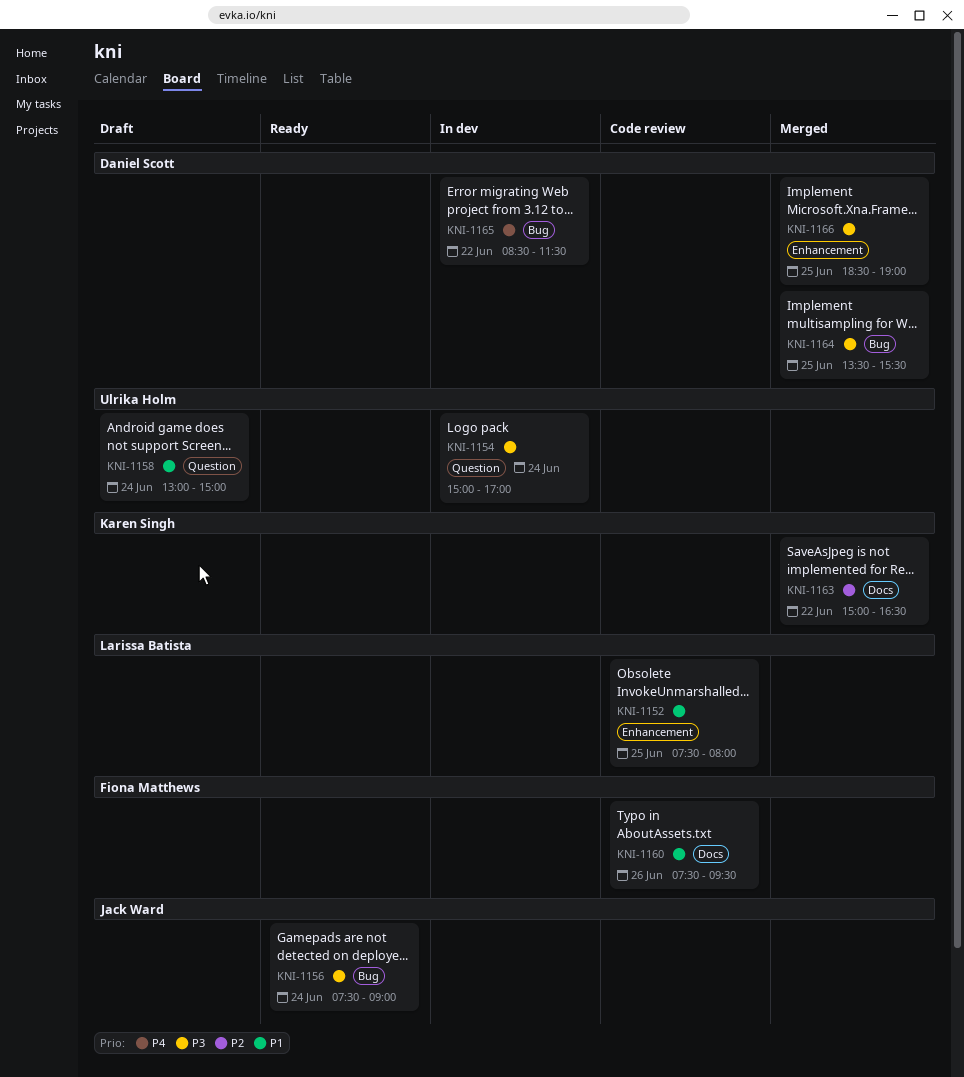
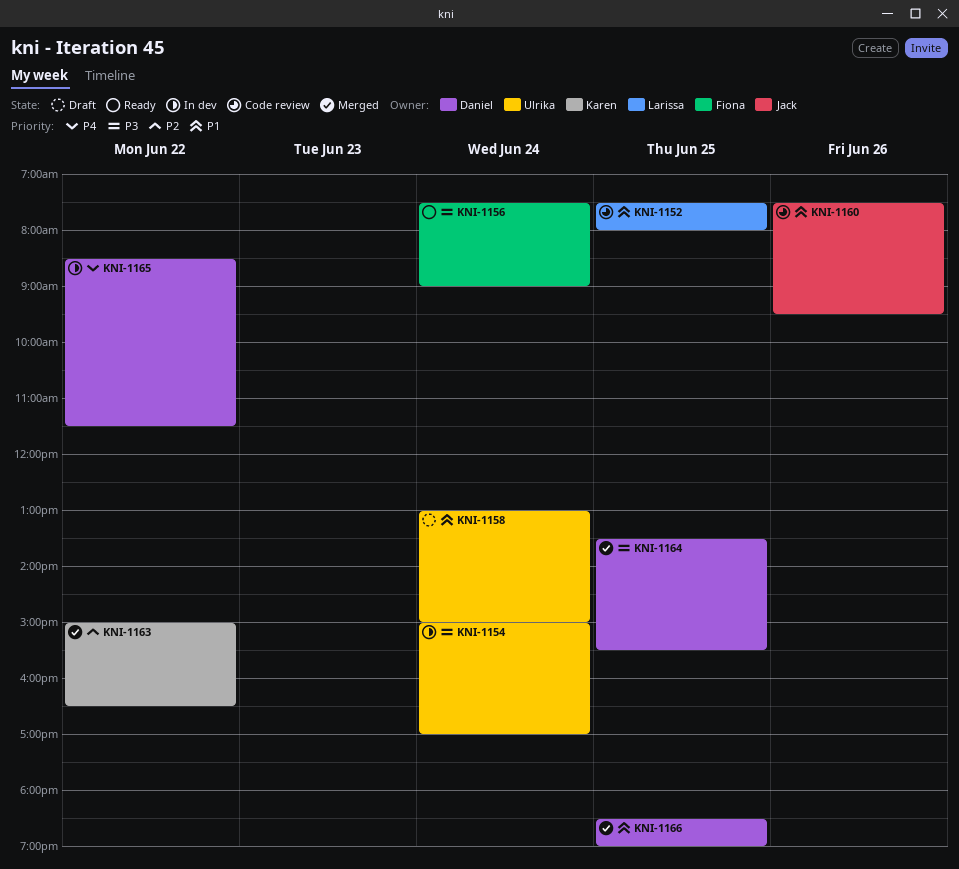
KNI-1156, owner: Jack Ward -> Fiona Matthews
KNI-1160, owner: Fiona Matthews -> Jack Ward
KNI-1166, priority: P3 -> P1

